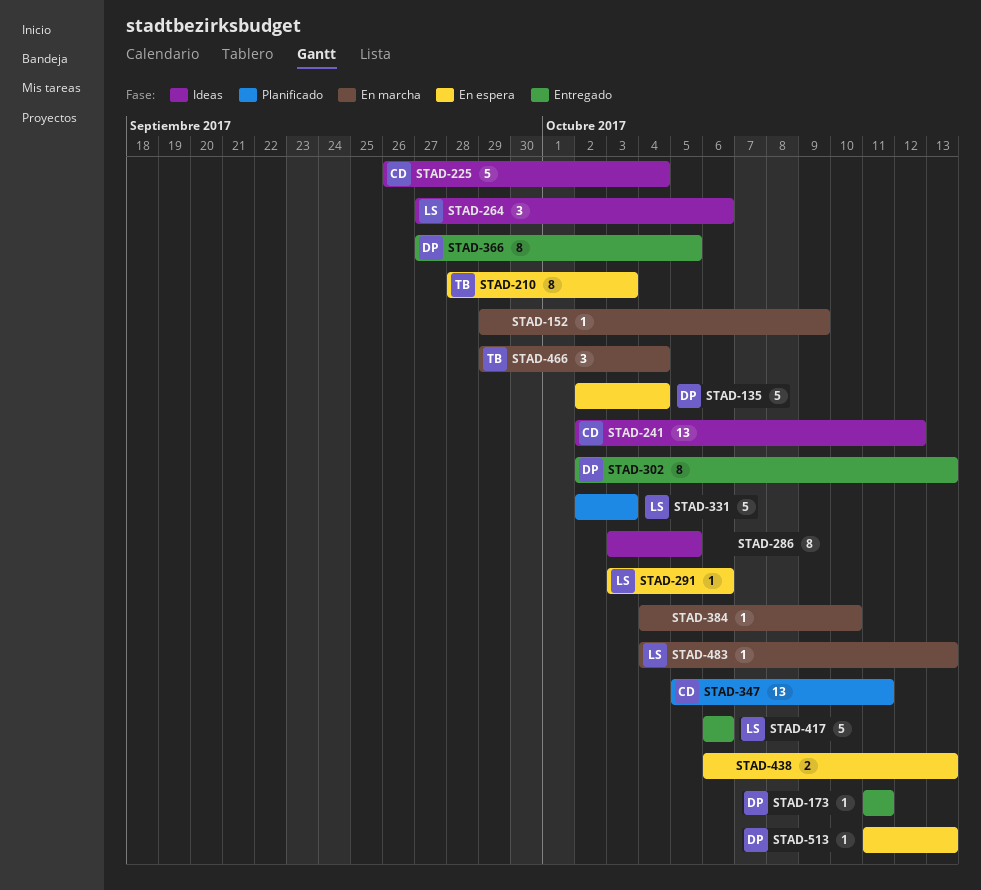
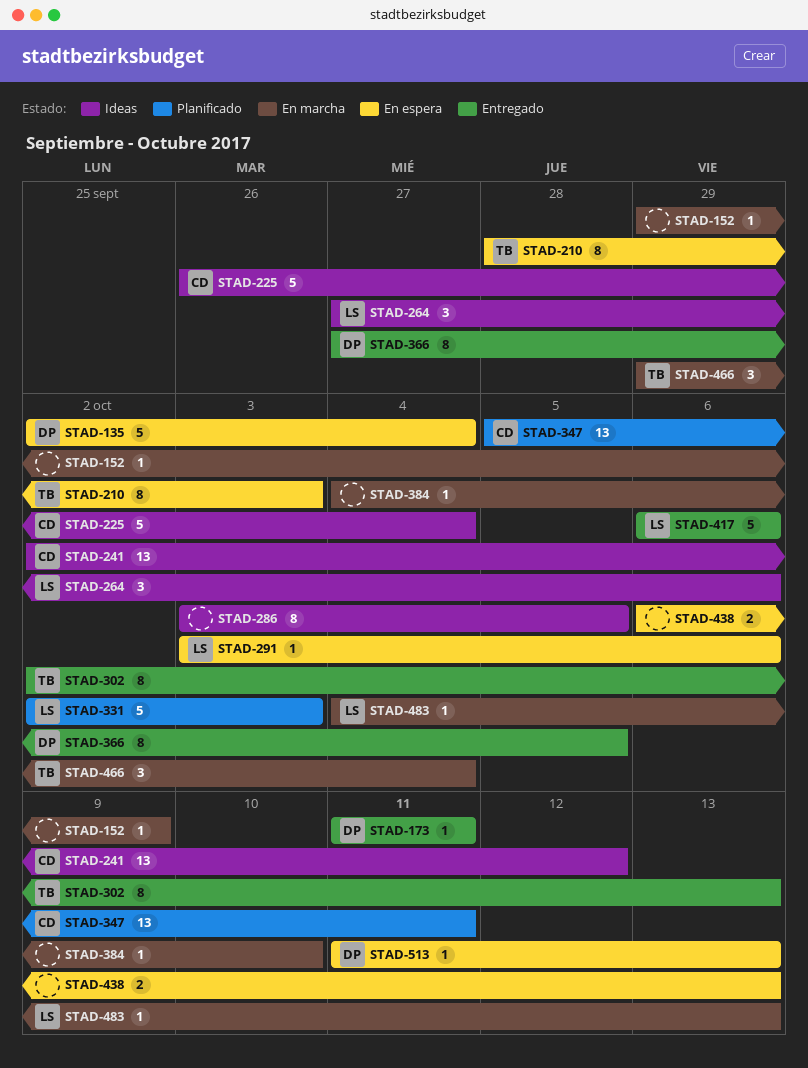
STAD-302, owner: DP -> TB

